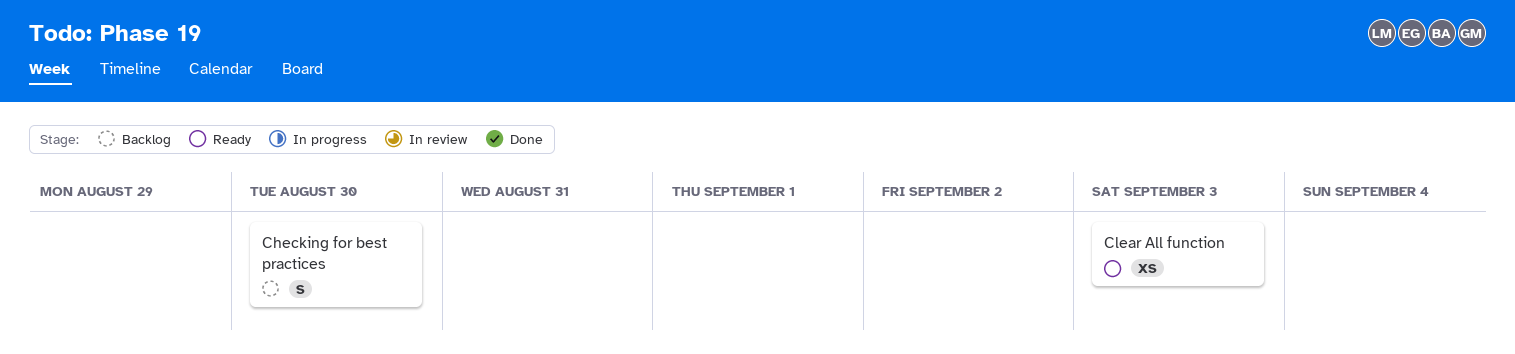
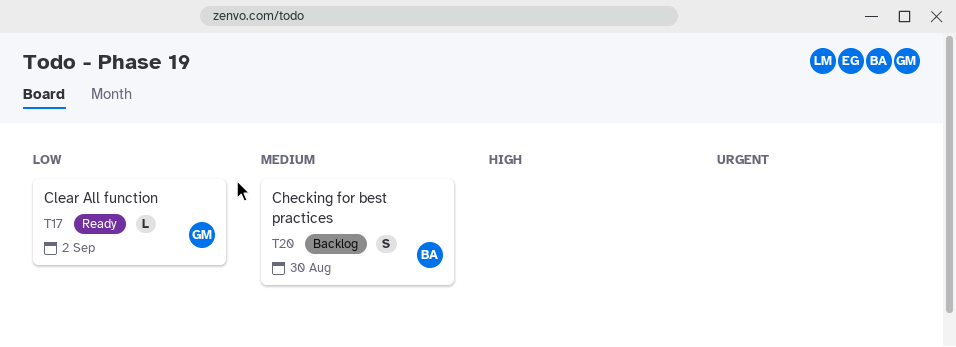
Clear All function, estimate: XS -> L
Clear All function, due: Sep 3 -> Sep 2

